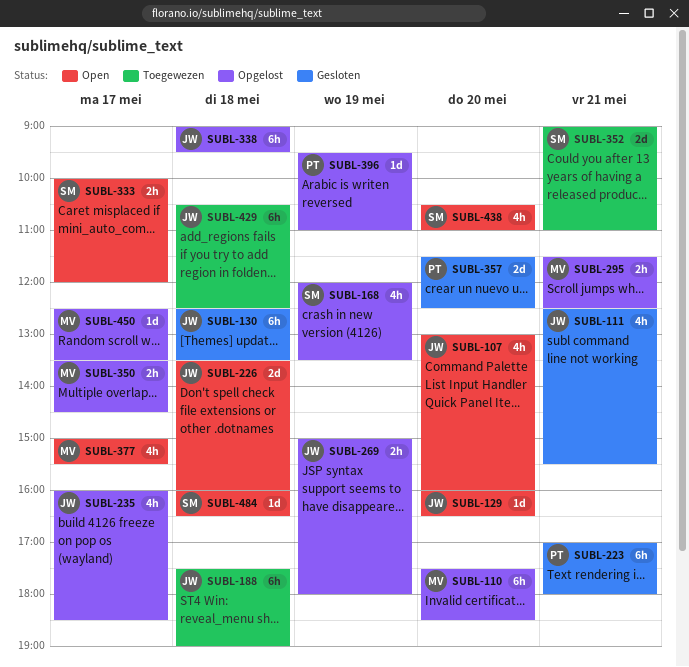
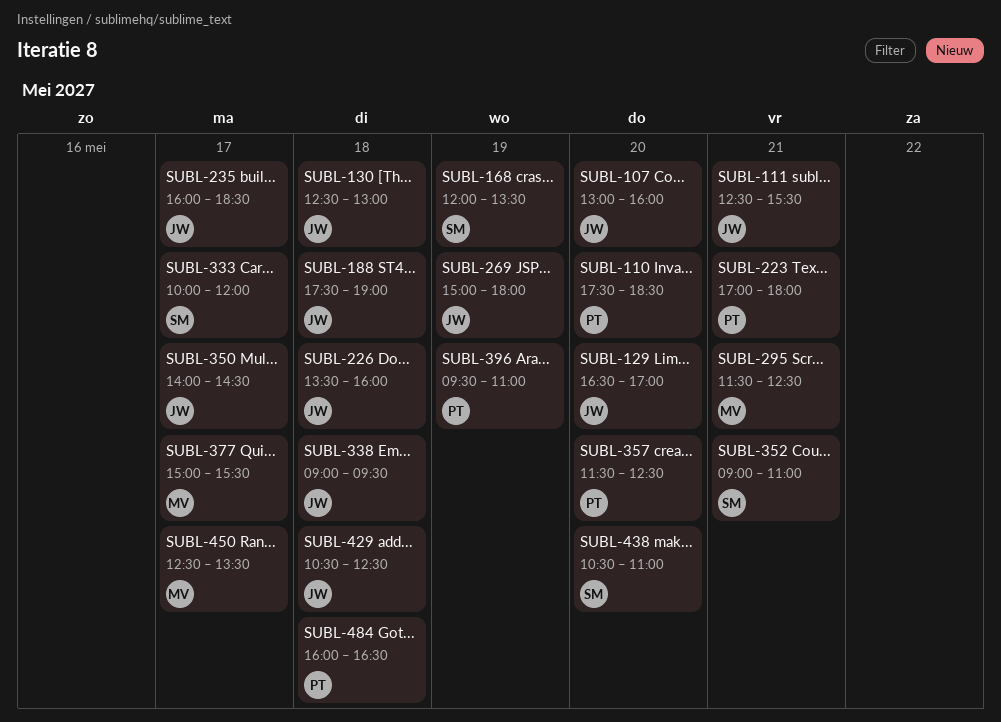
SUBL-110, owner: MV -> PT
SUBL-129, begins: 16:00 -> 16:30
SUBL-129, ends: 16:30 -> 17:00
SUBL-130, ends: 13:30 -> 13:00
SUBL-350, owner: MV -> JW
SUBL-350, begins: 13:30 -> 14:00
SUBL-484, owner: SM -> PT

